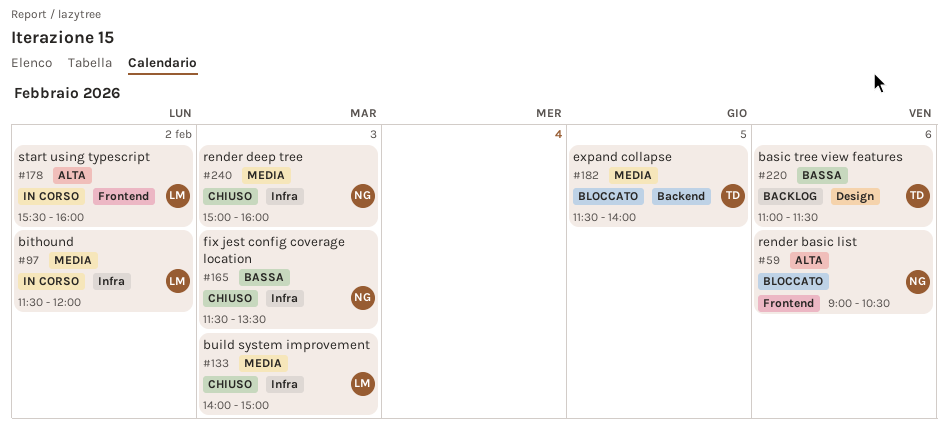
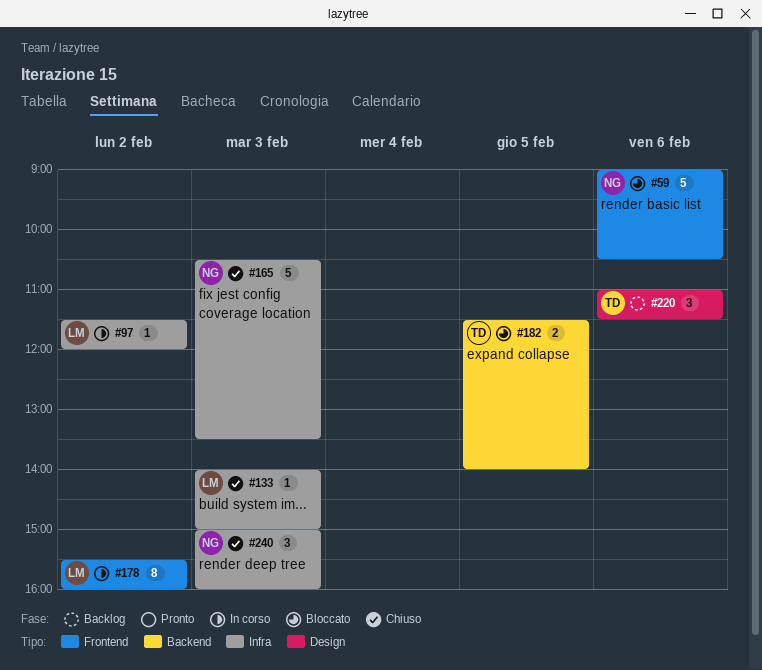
#165, begins: 11:30 -> 10:30

